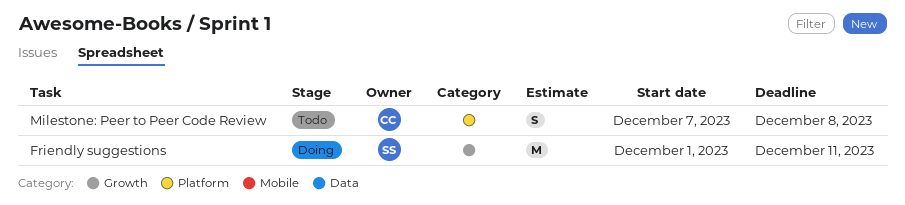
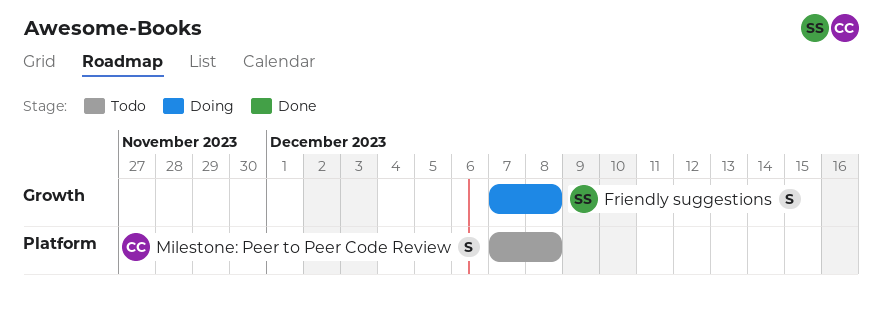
Friendly suggestions, estimate: M -> S
Friendly suggestions, start: Dec 1 -> Dec 7
Friendly suggestions, due: Dec 11 -> Dec 8

